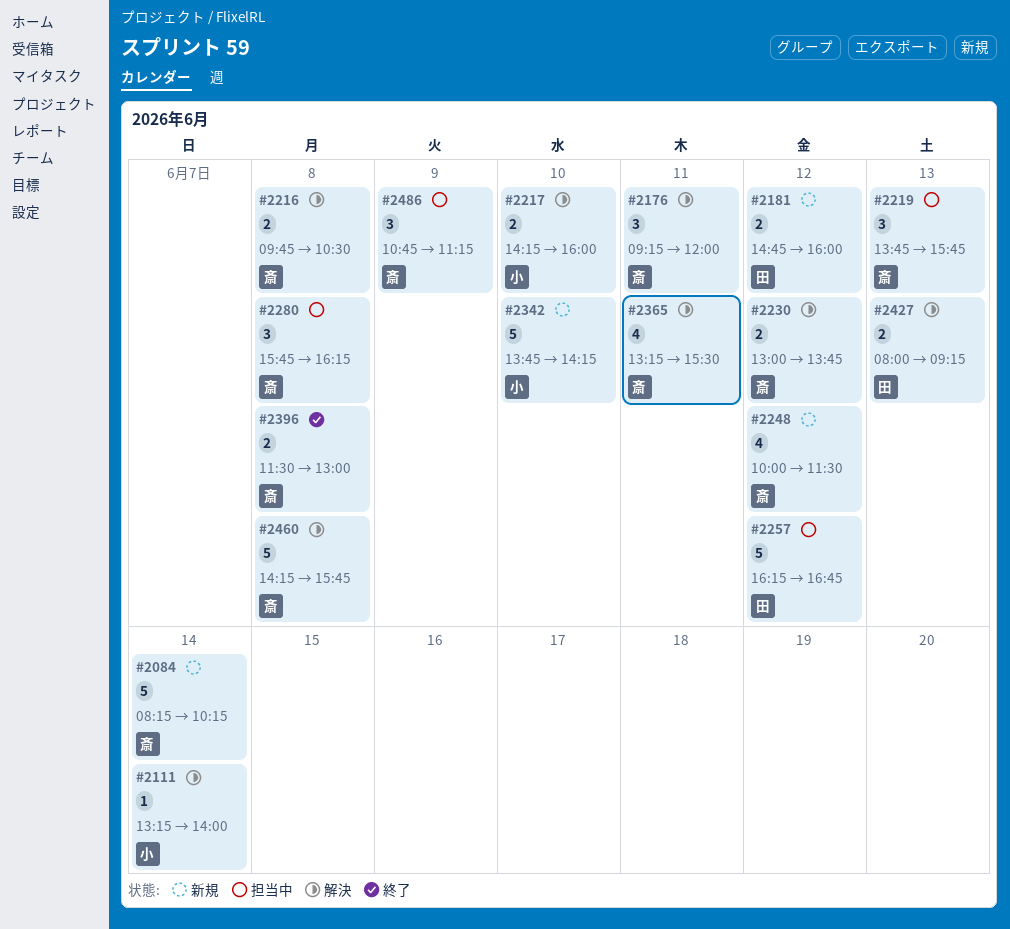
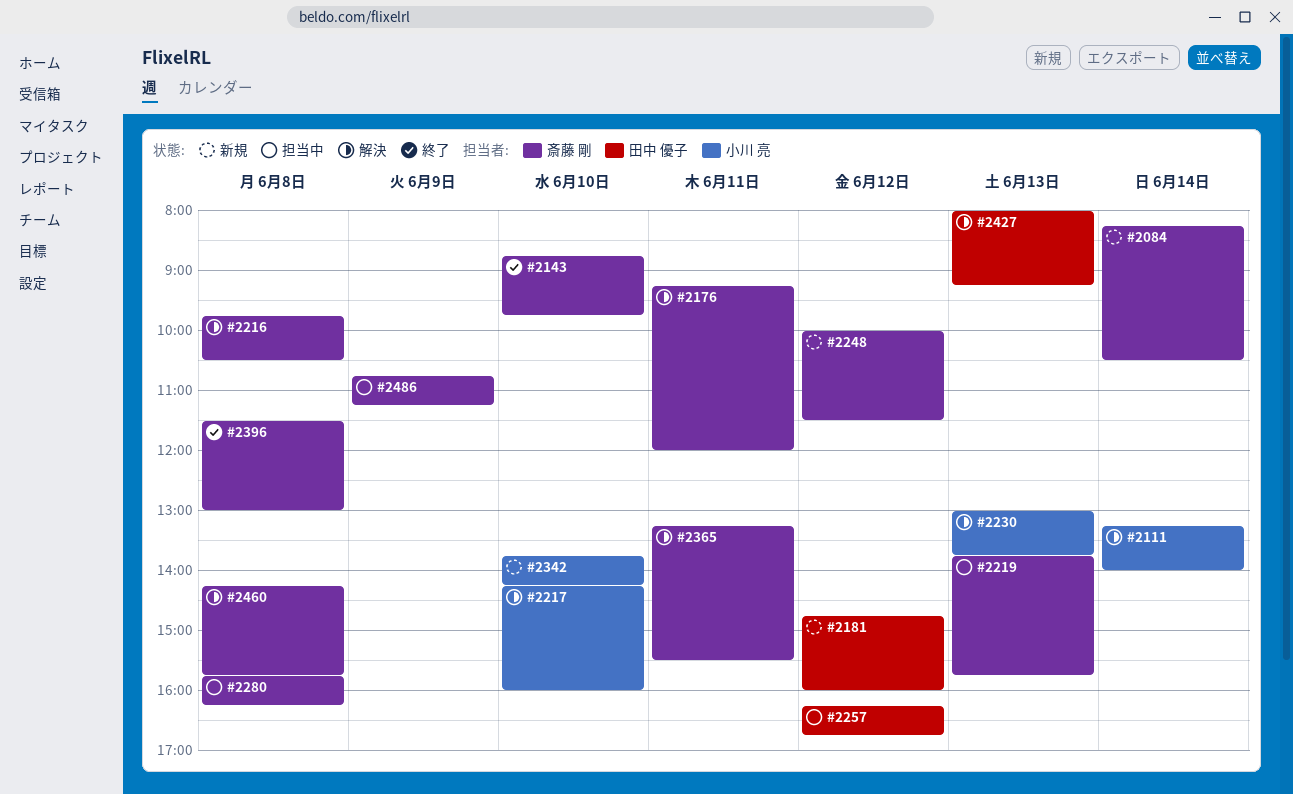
#2084, ends: 10:15 -> 10:30
#2143: none -> present
#2230, owner: 斎藤 剛 -> 小川 亮
#2230, day: Jun 12 -> Jun 13

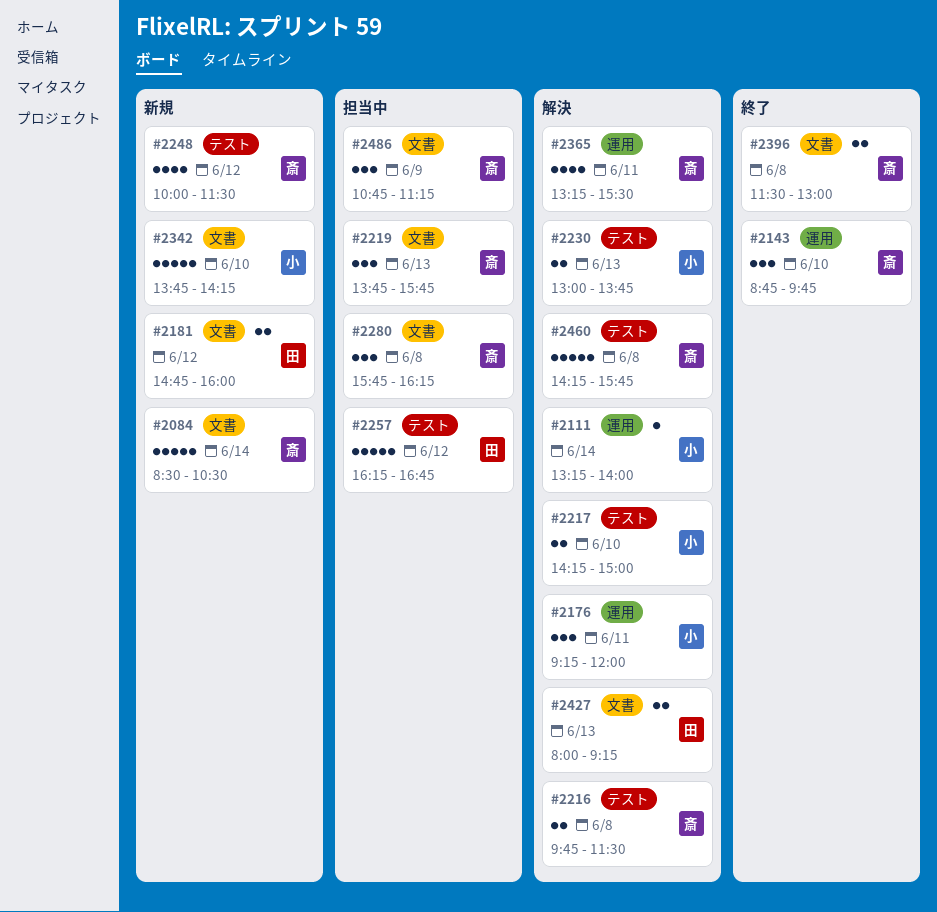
#2084, begins: 08:15 -> 08:30
#2176, owner: 斎藤 剛 -> 小川 亮
#2216, ends: 10:30 -> 11:30
#2217, ends: 16:00 -> 15:00

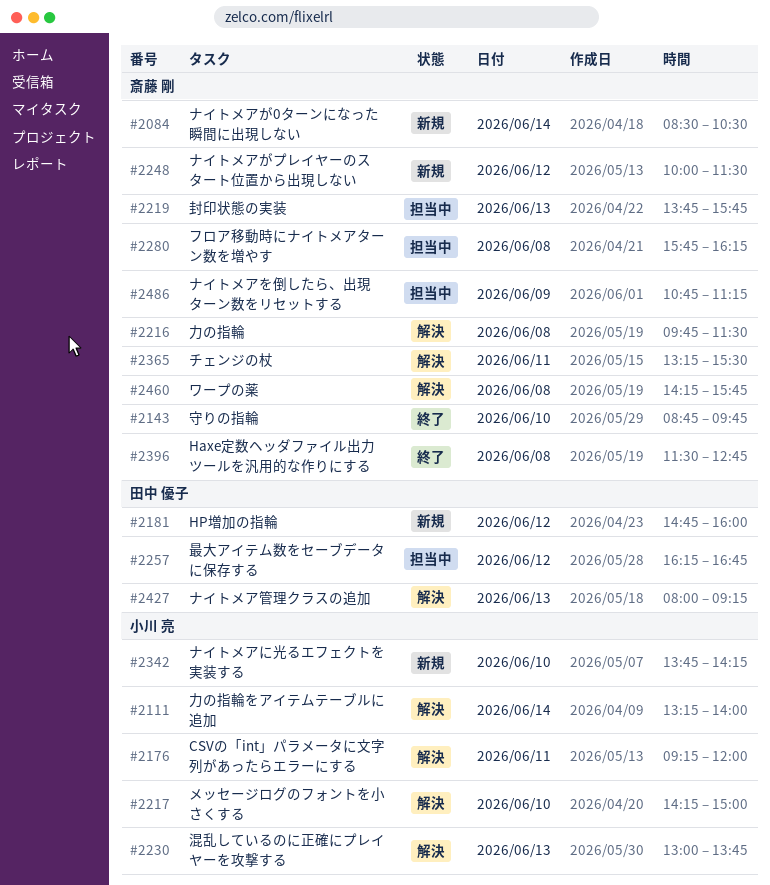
#2396, ends: 13:00 -> 12:45

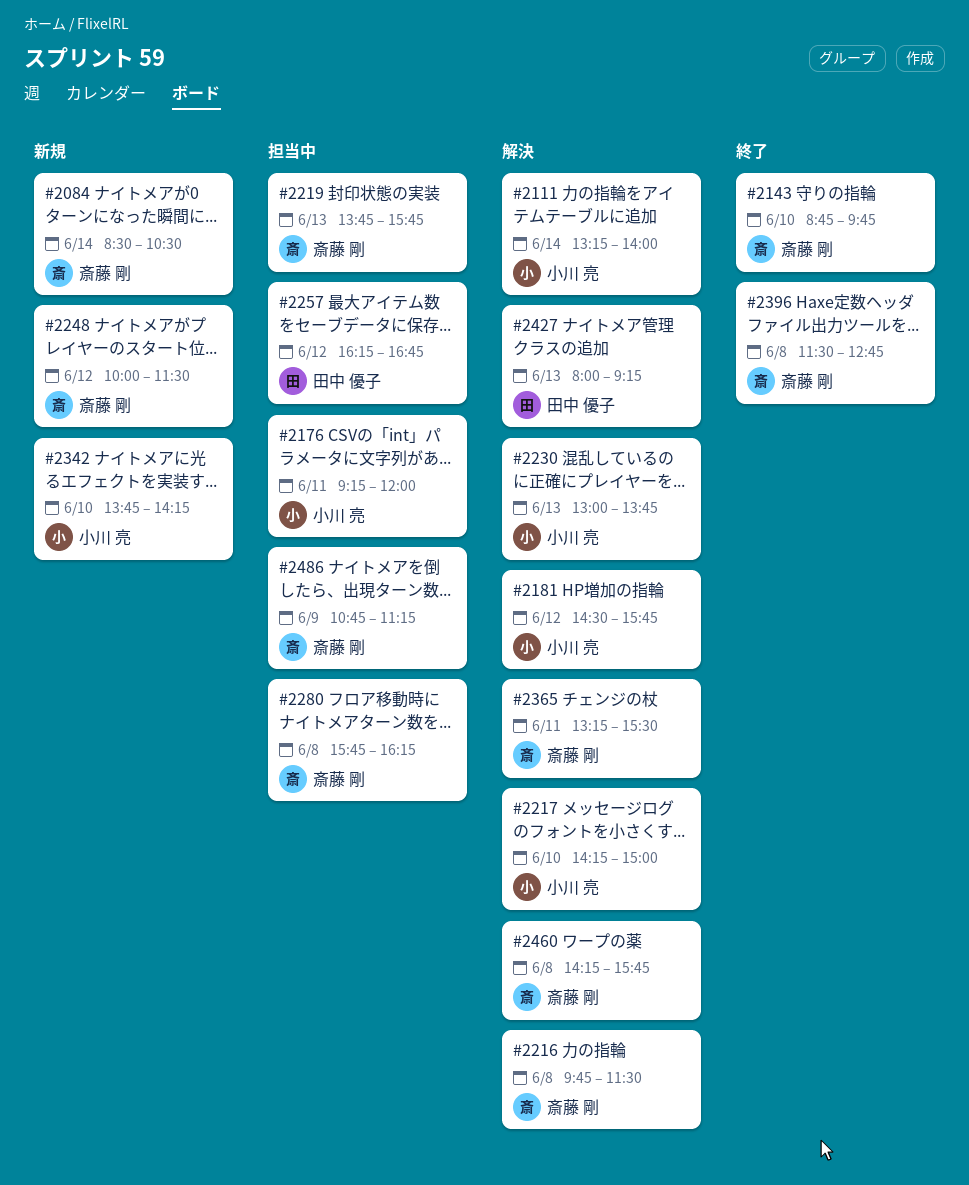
#2176, status: 解決 -> 担当中
#2181, status: 新規 -> 解決
#2181, owner: 田中 優子 -> 小川 亮
#2181, begins: 14:45 -> 14:30
#2181, ends: 16:00 -> 15:45

